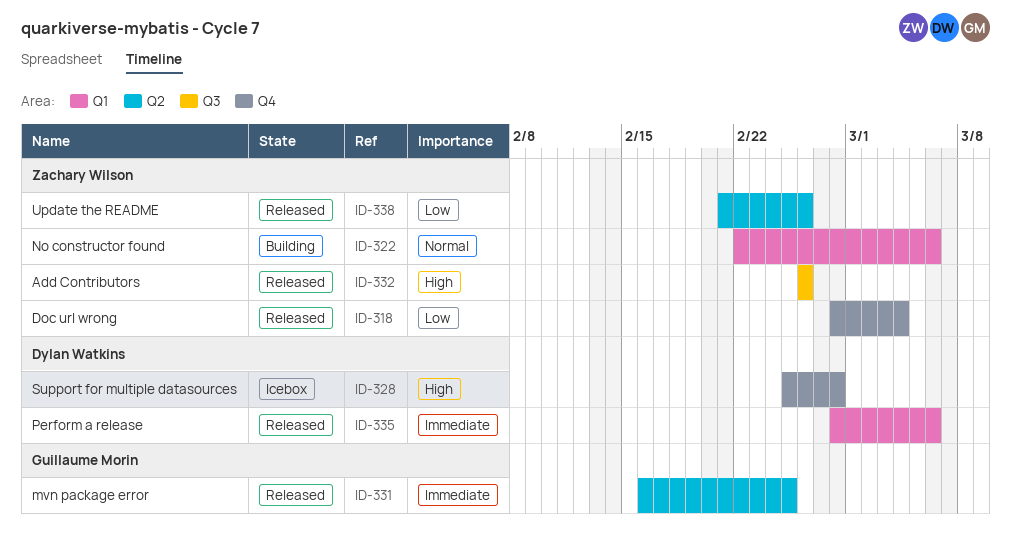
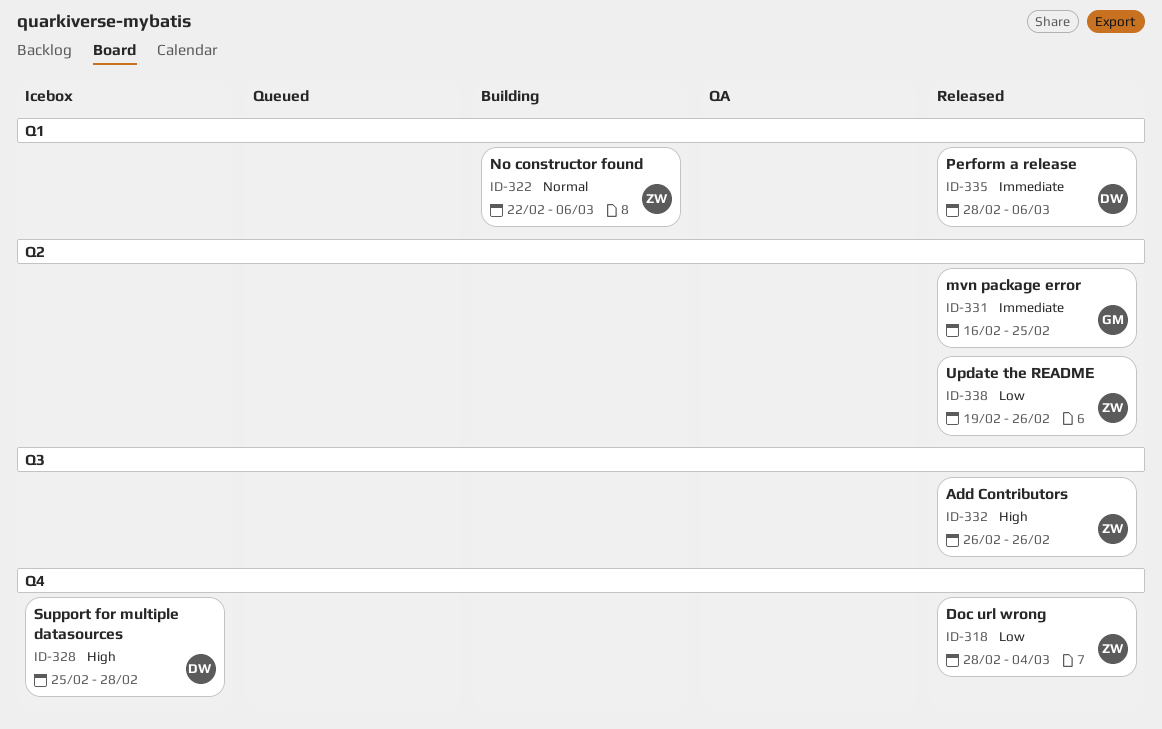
ID-338, start: Feb 21 -> Feb 19

